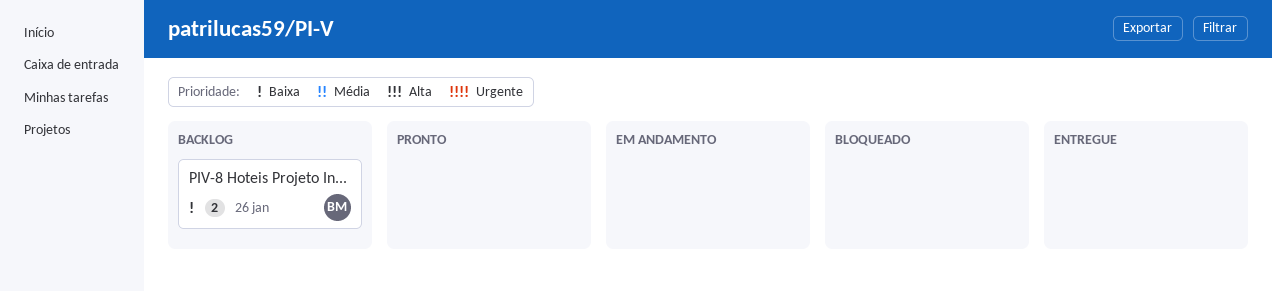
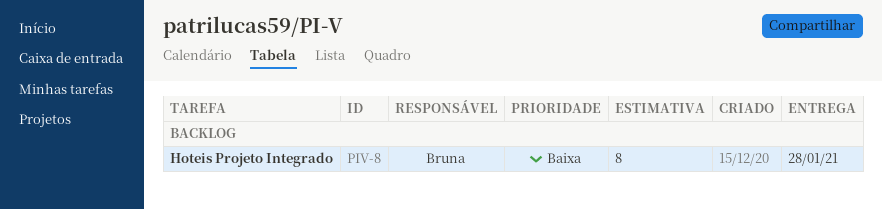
PIV-8, estimate: 2 -> 8
PIV-8, due: Jan 26 -> Jan 28

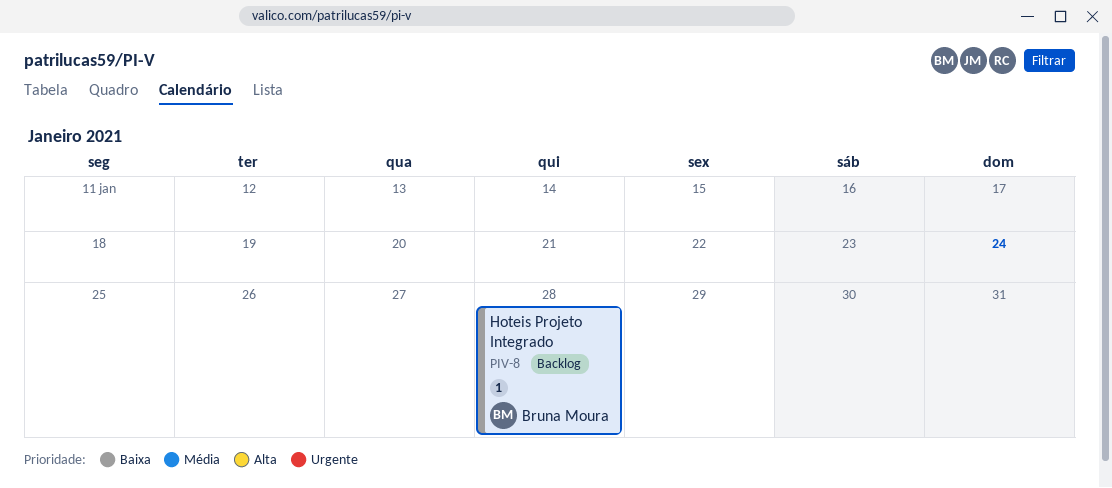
PIV-8, estimate: 8 -> 1

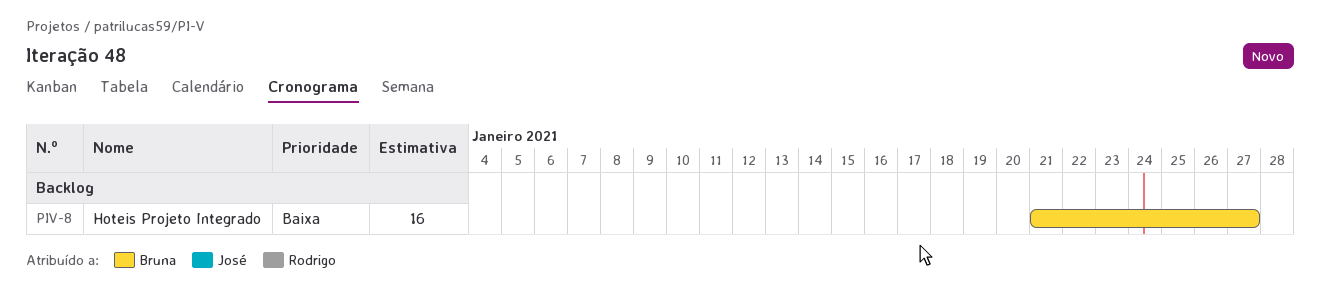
PIV-8, estimate: 1 -> 16
PIV-8, due: Jan 28 -> Jan 27

